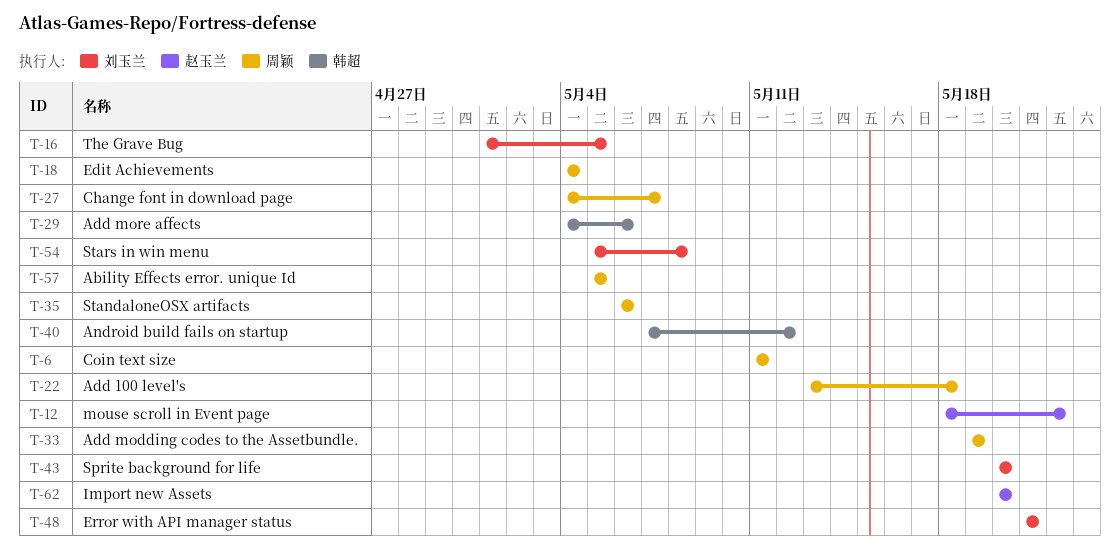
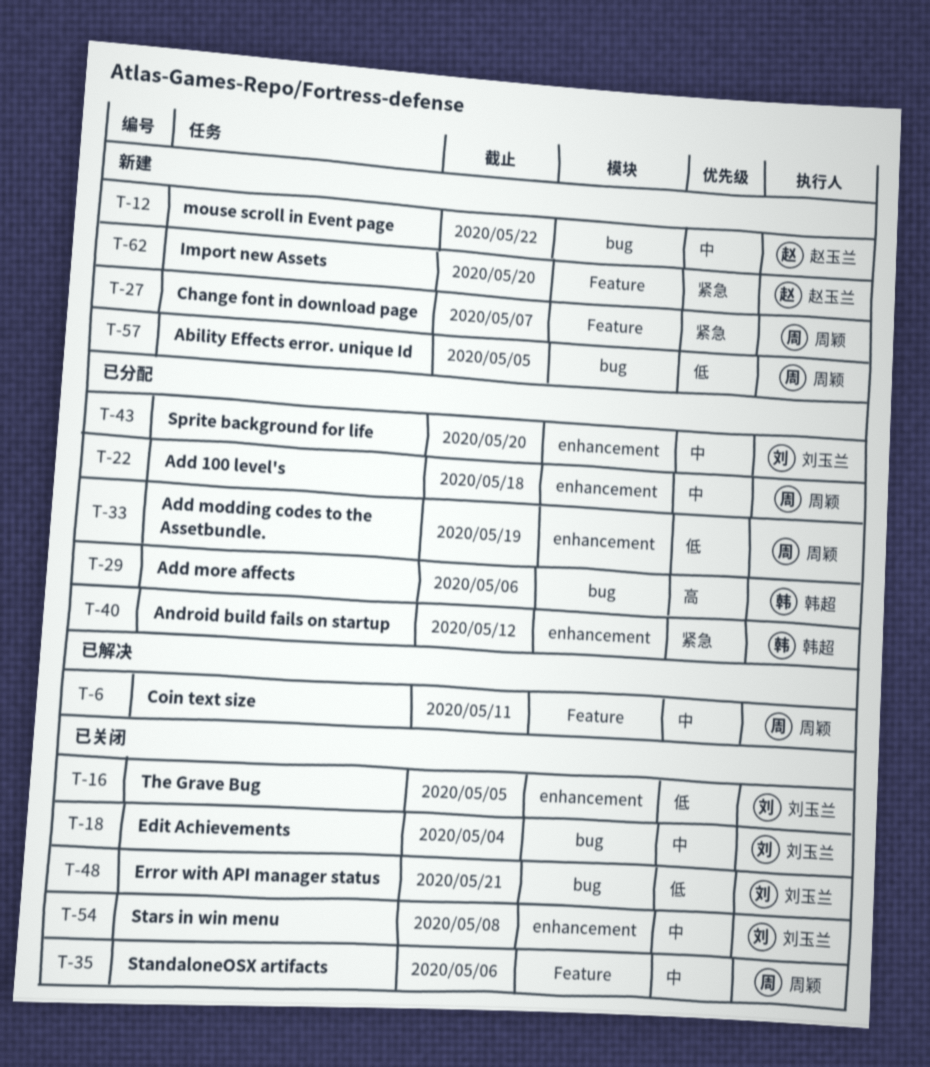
T-18, owner: 周颖 -> 刘玉兰

